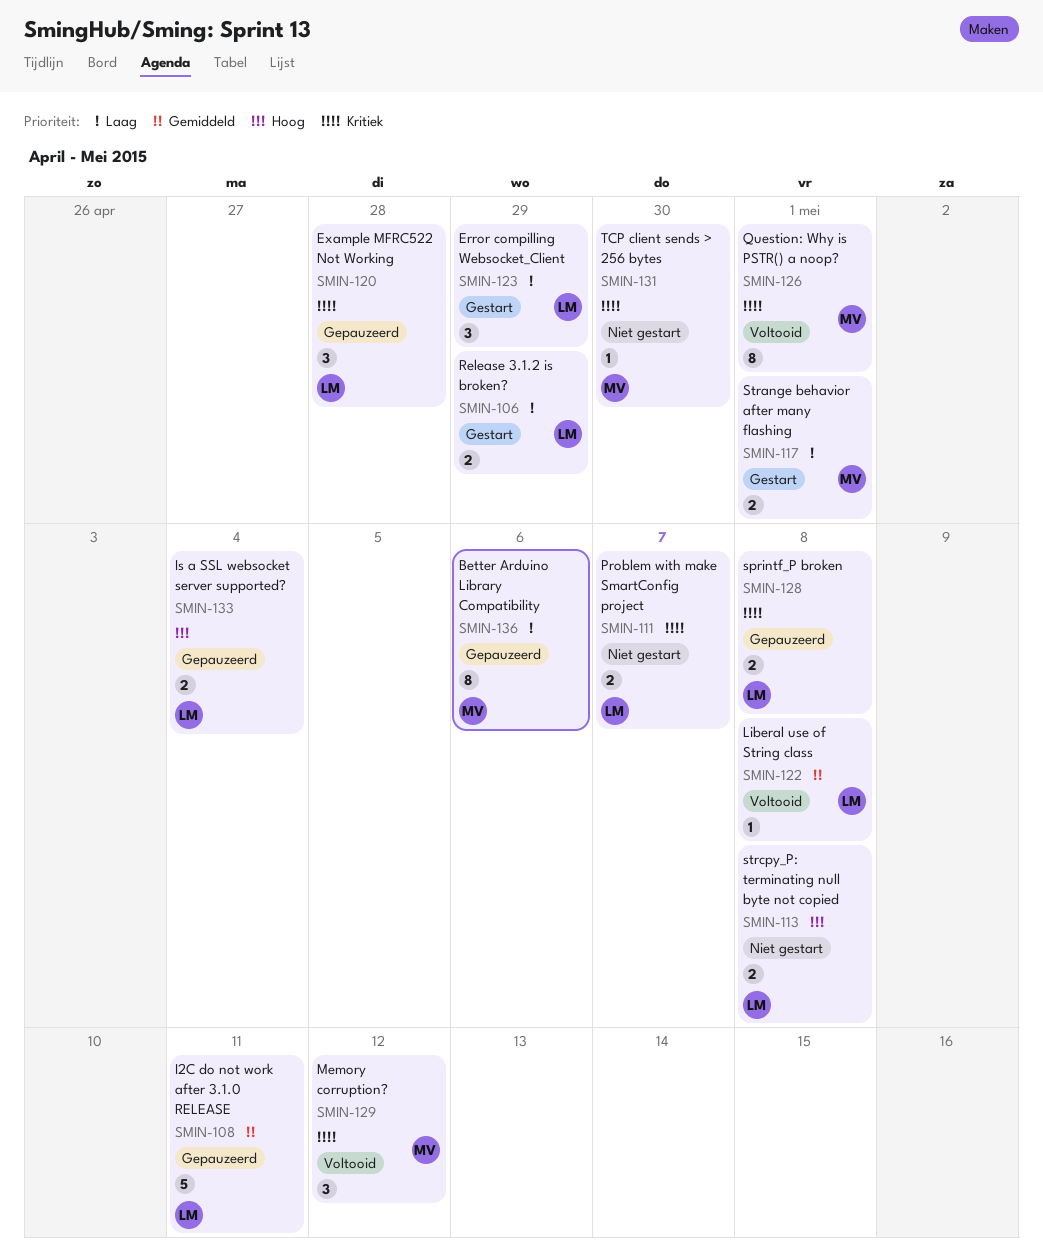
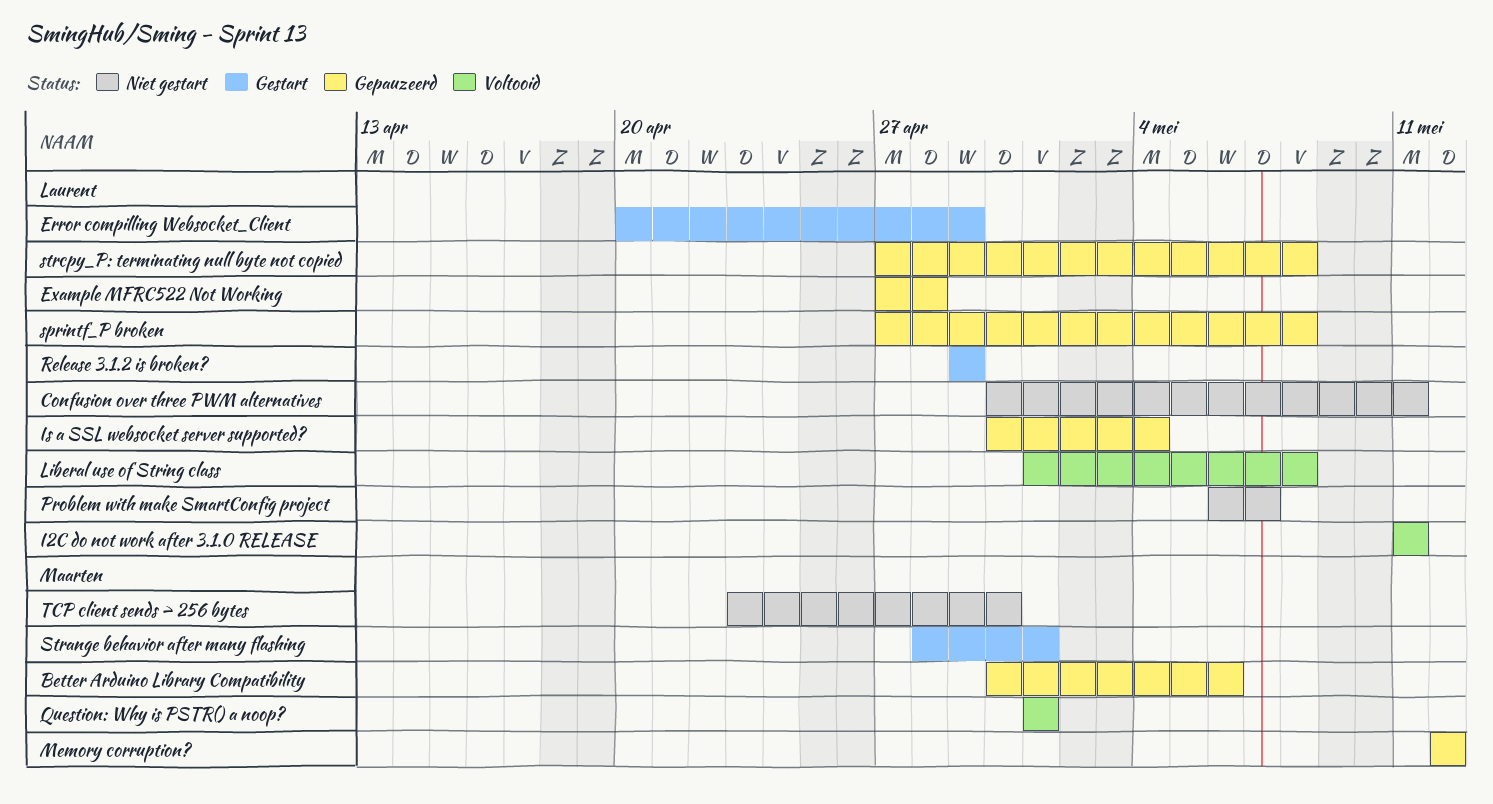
Confusion over three PWM alternatives: none -> present
I2C do not work after 3.1.0 RELEASE, status: Gepauzeerd -> Voltooid
Memory corruption?, status: Voltooid -> Gepauzeerd
strcpy_P: terminating null byte not copied, status: Niet gestart -> Gepauzeerd

